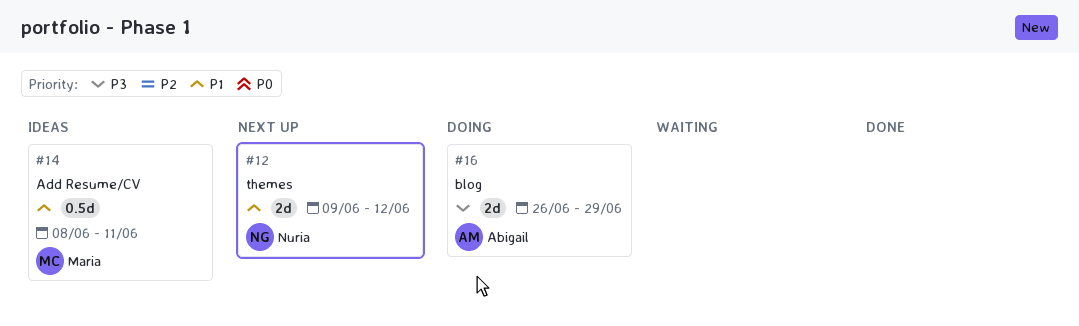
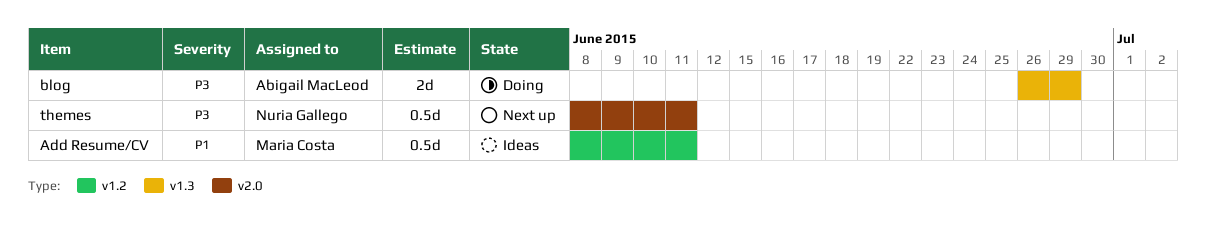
themes, priority: P1 -> P3
themes, estimate: 2d -> 0.5d
themes, start: Jun 9 -> Jun 8
themes, due: Jun 12 -> Jun 11

